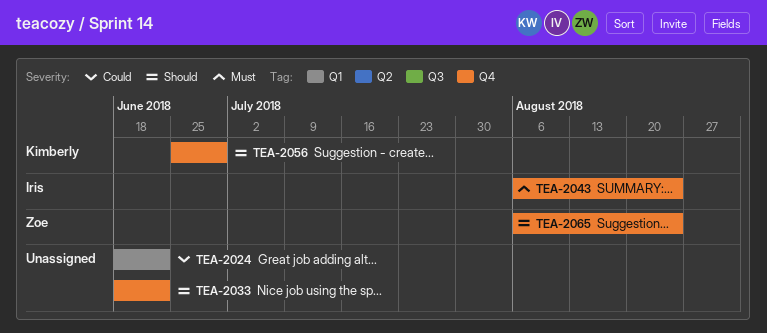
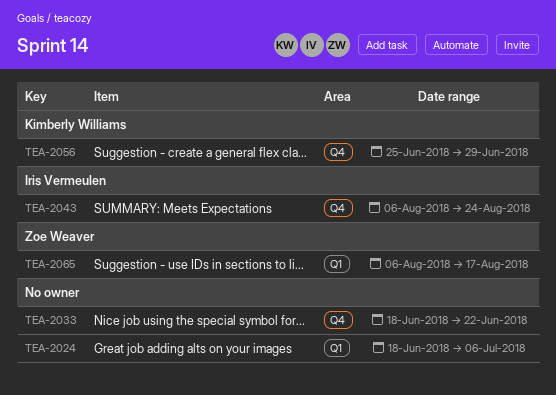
TEA-2024, due: Jun 22 -> Jul 6
TEA-2065, label: Q4 -> Q1
TEA-2065, due: Aug 24 -> Aug 17

